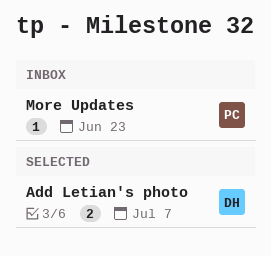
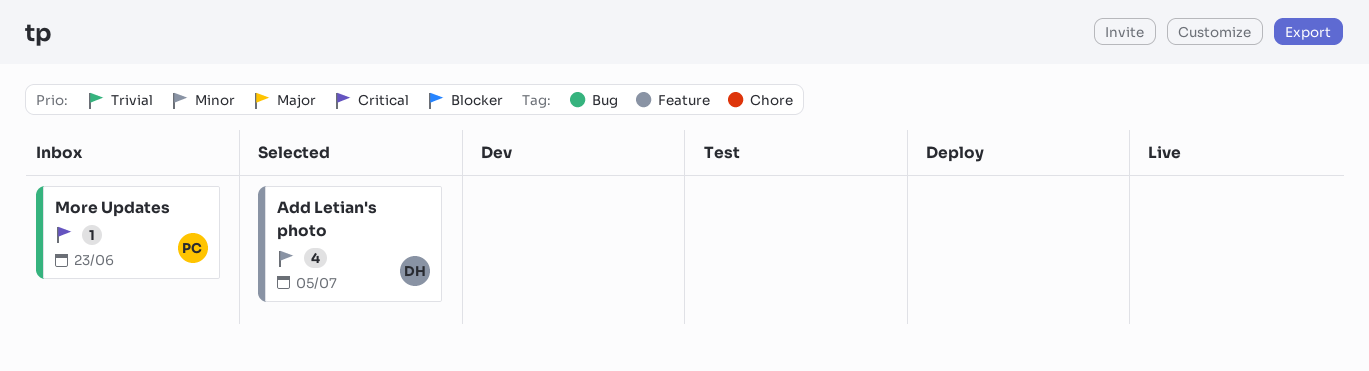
Add Letian's photo, estimate: 2 -> 4
Add Letian's photo, due: Jul 7 -> Jul 5

